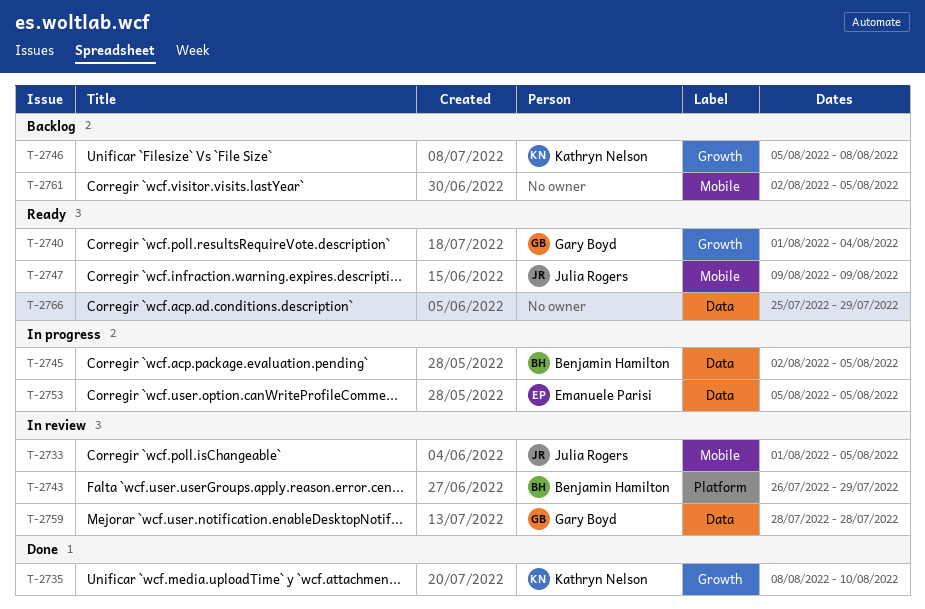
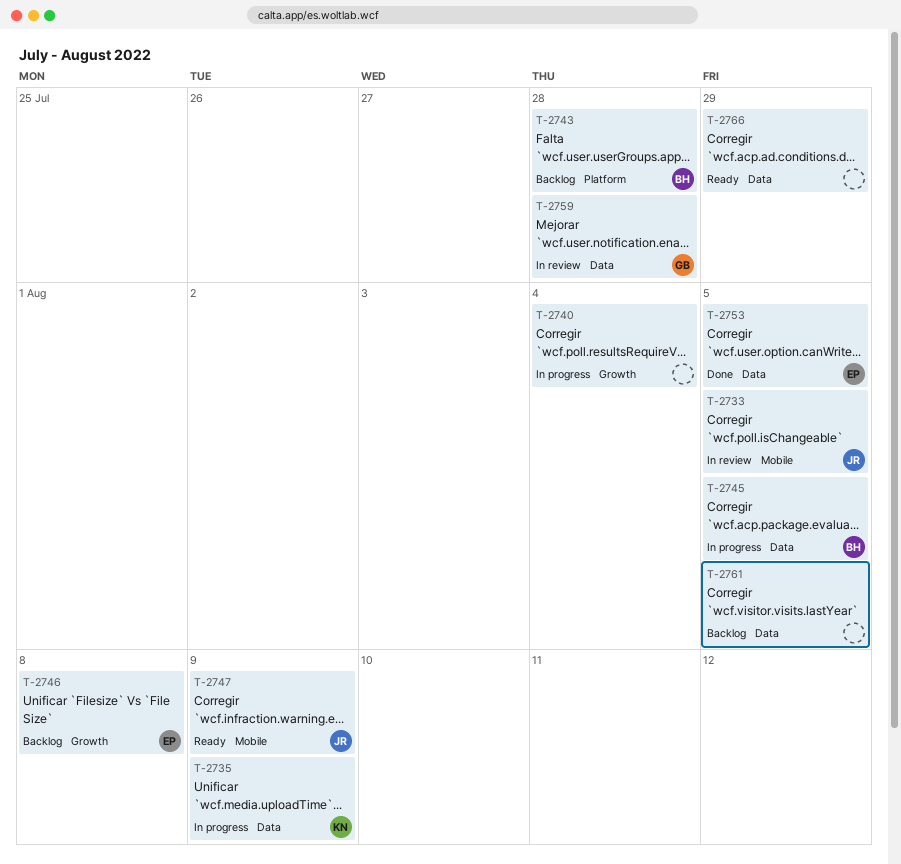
T-2735, status: Done -> In progress
T-2735, label: Growth -> Data
T-2735, due: Aug 10 -> Aug 9
T-2740, status: Ready -> In progress
T-2740, owner: Gary Boyd -> none
T-2743, status: In review -> Backlog
T-2743, due: Jul 29 -> Jul 28
T-2746, owner: Kathryn Nelson -> Emanuele Parisi
T-2753, status: In progress -> Done
T-2761, label: Mobile -> Data

